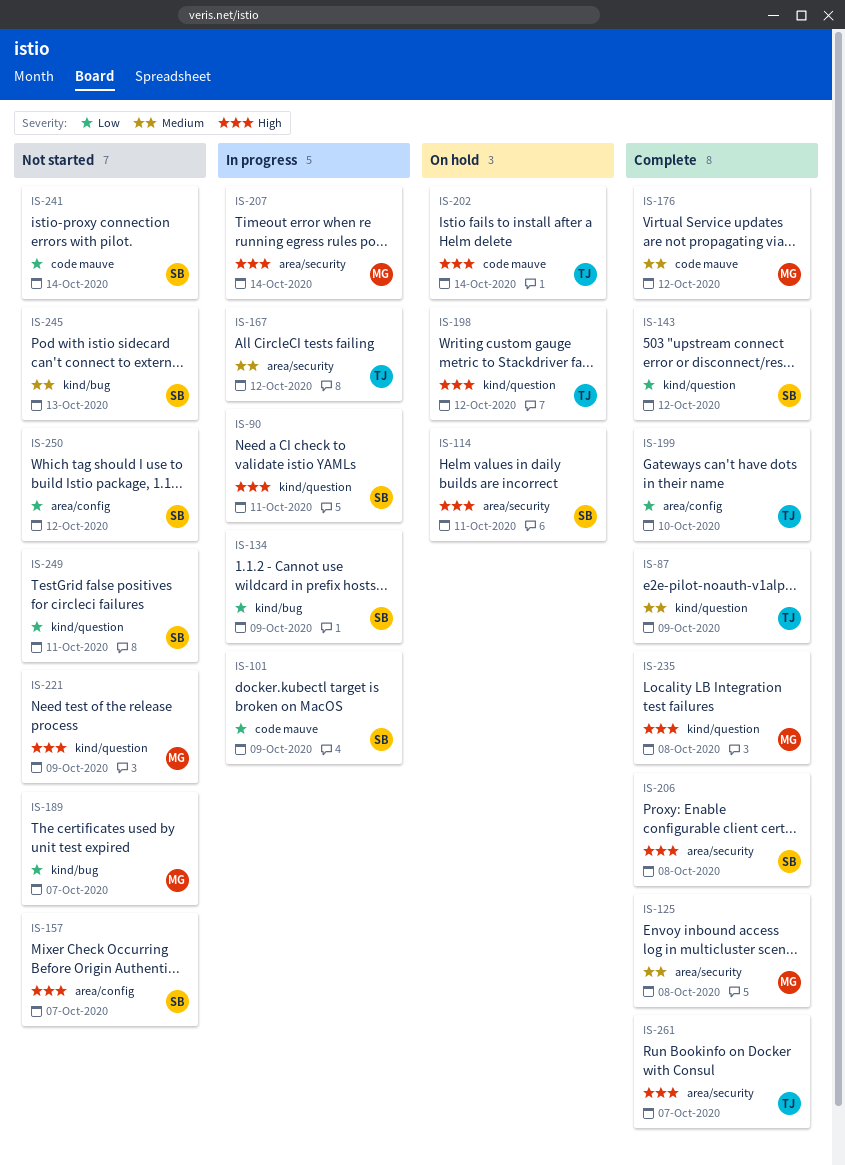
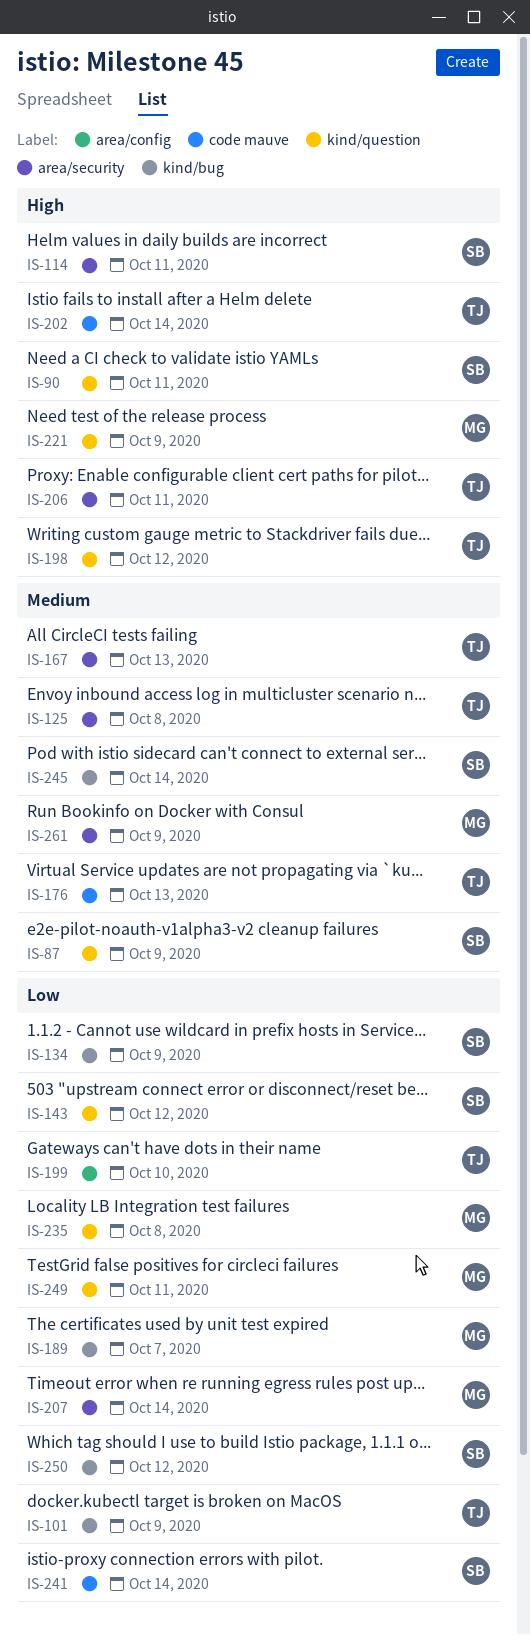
IS-87, owner: TJ -> SB
IS-101, owner: SB -> TJ
IS-101, label: code mauve -> kind/bug
IS-125, owner: MG -> TJ
IS-157: present -> none
IS-167, due: Oct 12 -> Oct 13
IS-176, owner: MG -> TJ
IS-176, due: Oct 12 -> Oct 13
IS-206, owner: SB -> TJ
IS-206, due: Oct 8 -> Oct 11
IS-207, priority: High -> Low
IS-235, priority: High -> Low
IS-245, due: Oct 13 -> Oct 14
IS-249, owner: SB -> MG
IS-250, label: area/config -> kind/bug
IS-261, owner: TJ -> MG
IS-261, priority: High -> Medium
IS-261, due: Oct 7 -> Oct 9

